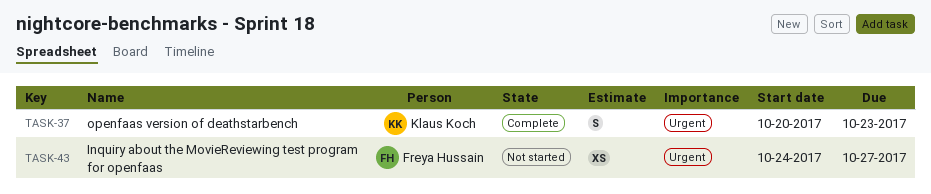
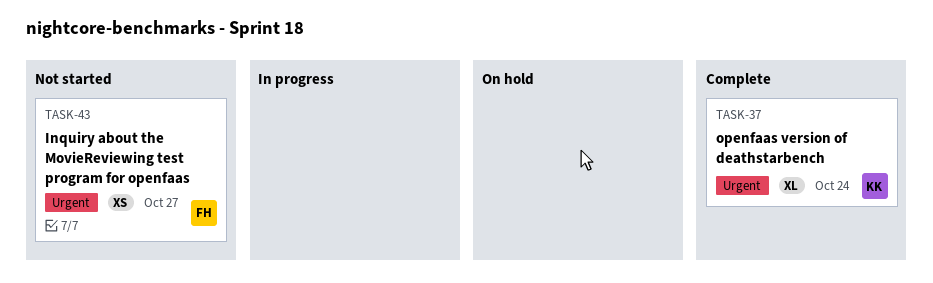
TASK-37, estimate: S -> XL
TASK-37, due: Oct 23 -> Oct 24

